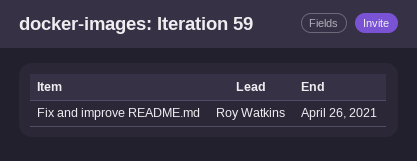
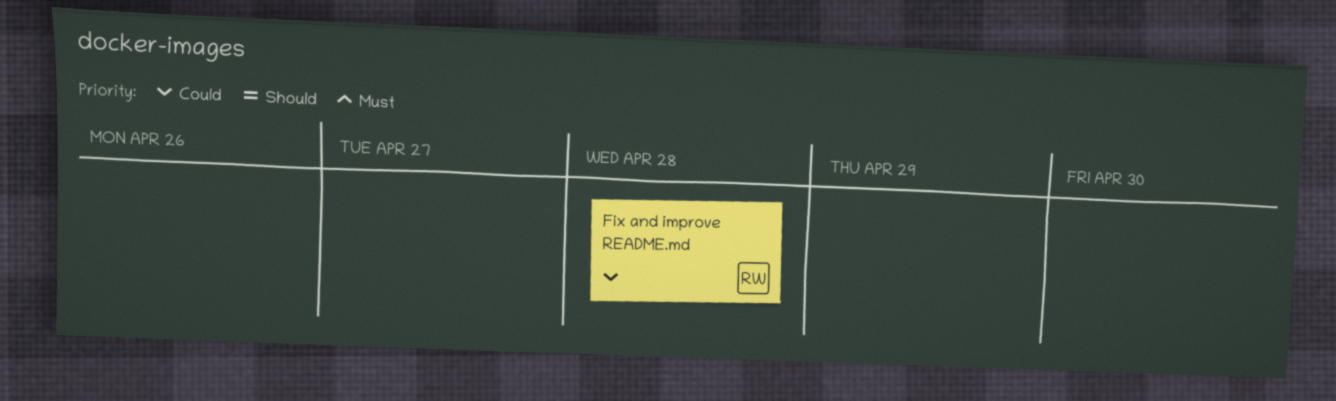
Fix and improve README.md, due: Apr 26 -> Apr 28

